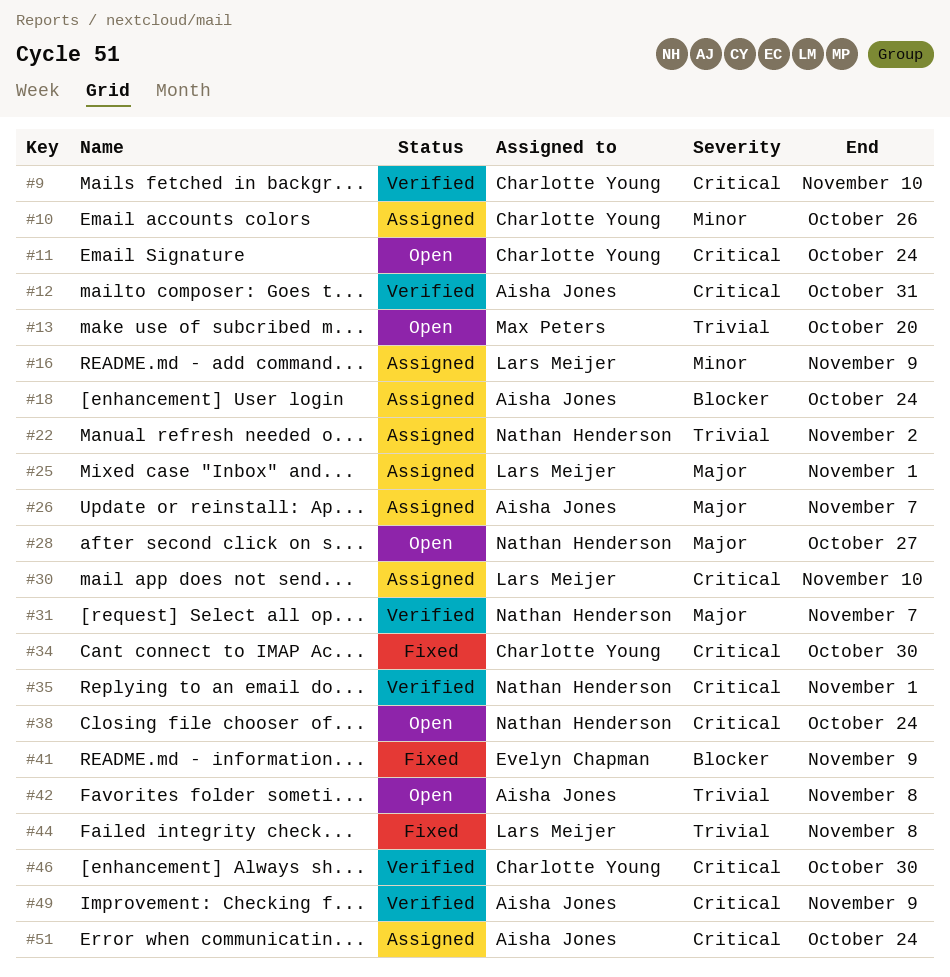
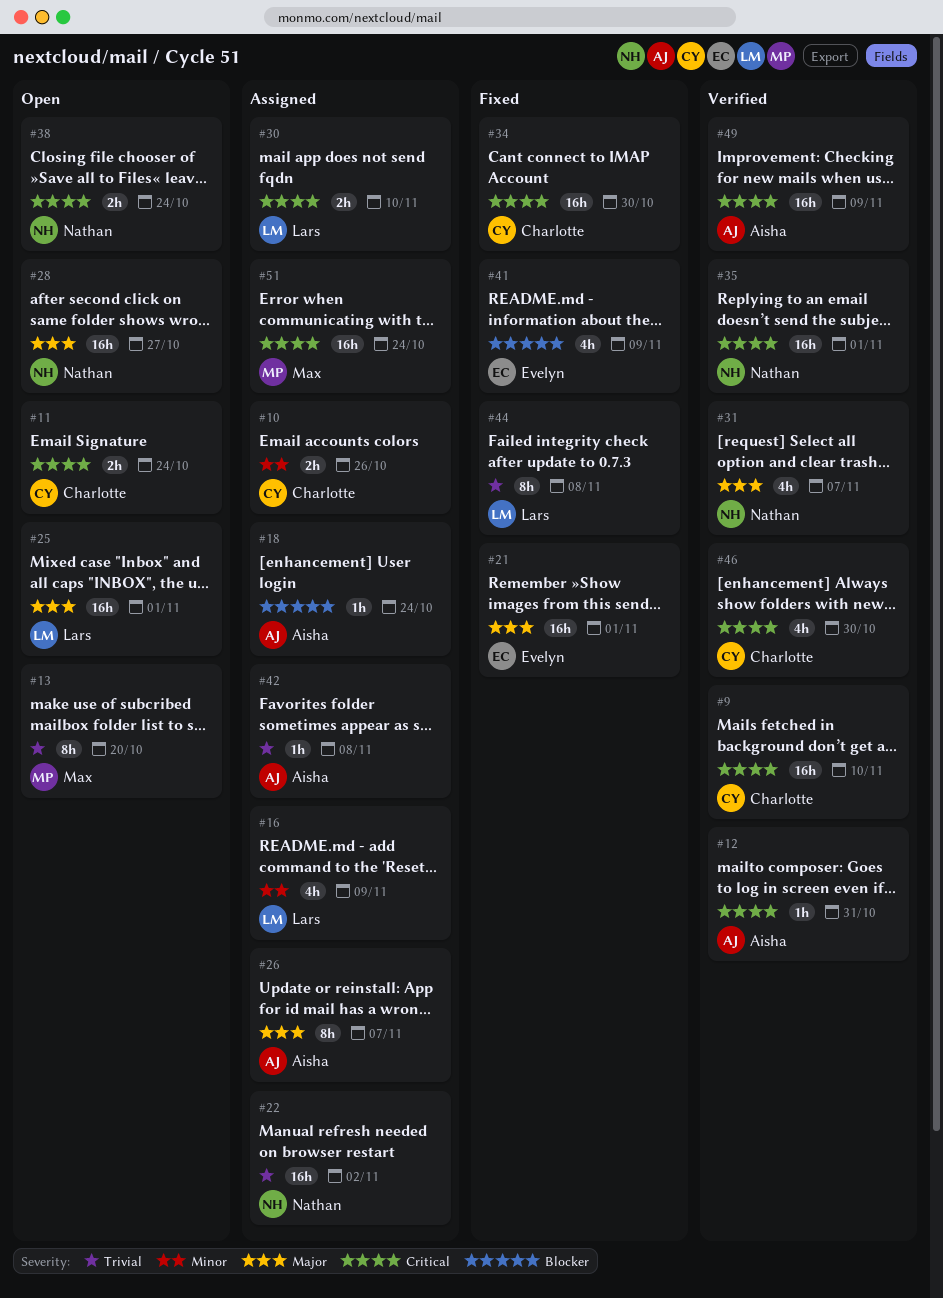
#21: none -> present
#25, status: Assigned -> Open
#42, status: Open -> Assigned
#51, owner: Aisha Jones -> Max Peters

